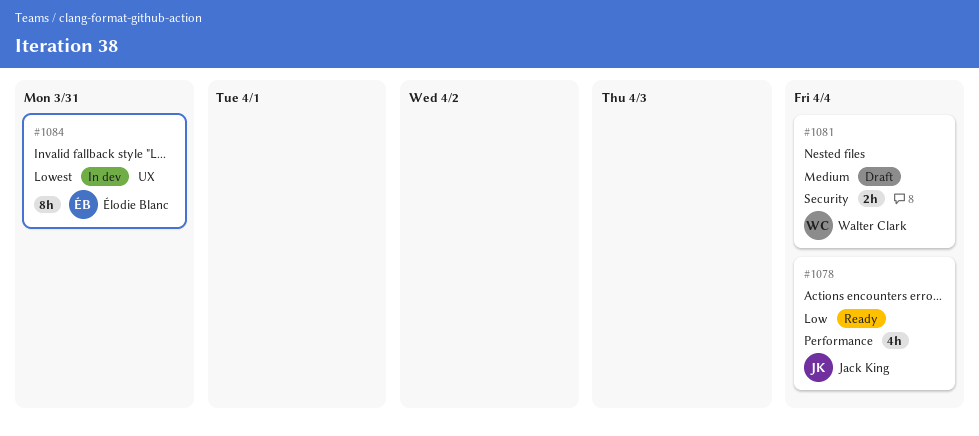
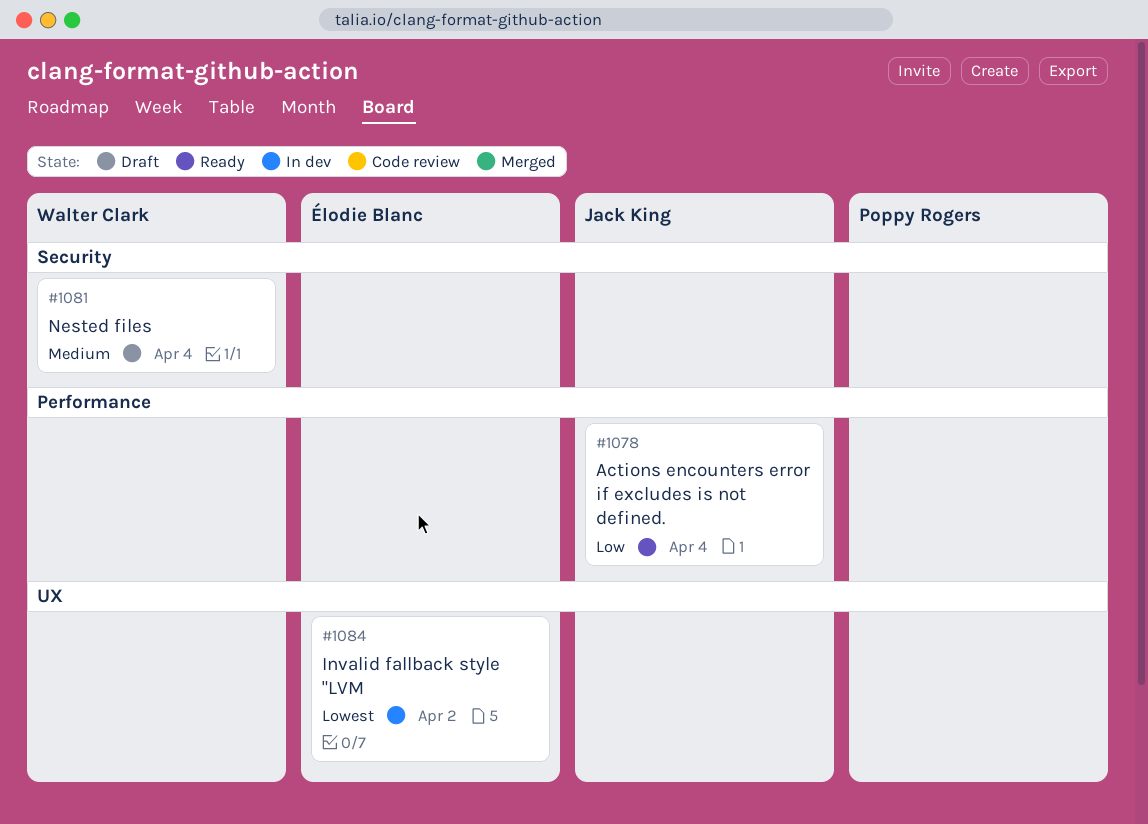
#1084, due: Mar 31 -> Apr 2

